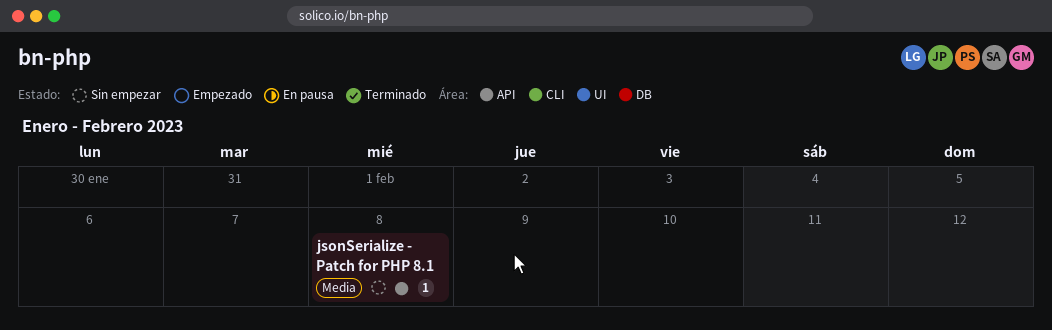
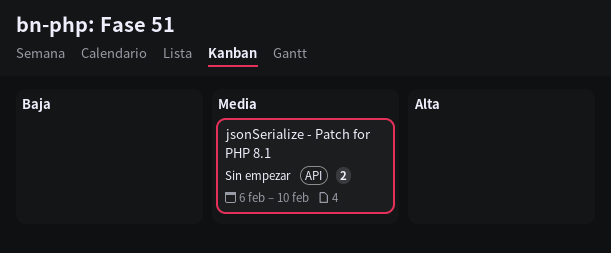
jsonSerialize - Patch for PHP 8.1, estimate: 1 -> 2
jsonSerialize - Patch for PHP 8.1, due: Feb 8 -> Feb 10

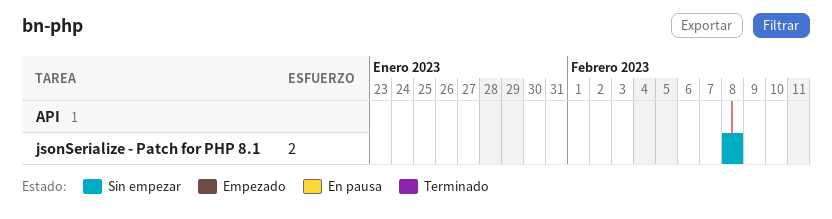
jsonSerialize - Patch for PHP 8.1, start: Feb 6 -> Feb 8
jsonSerialize - Patch for PHP 8.1, due: Feb 10 -> Feb 8

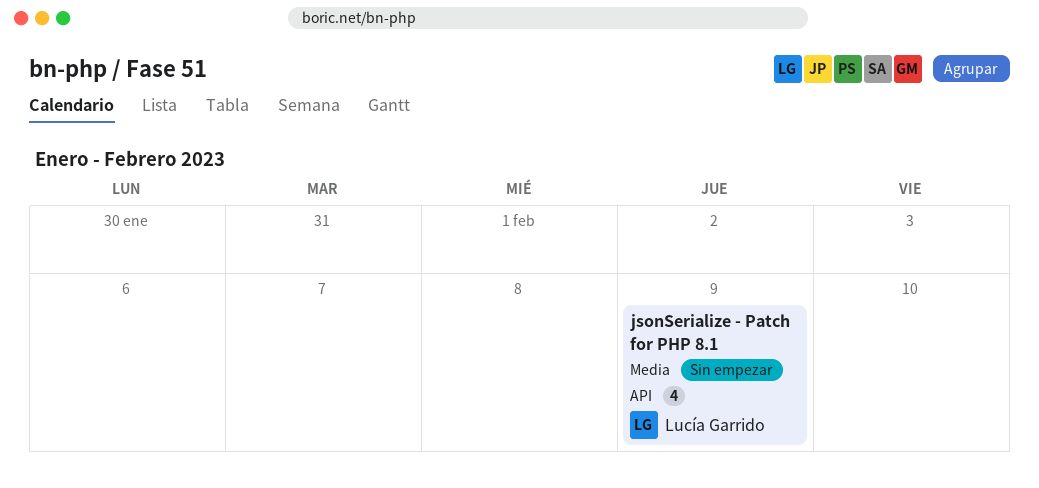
jsonSerialize - Patch for PHP 8.1, estimate: 2 -> 4
jsonSerialize - Patch for PHP 8.1, due: Feb 8 -> Feb 9

